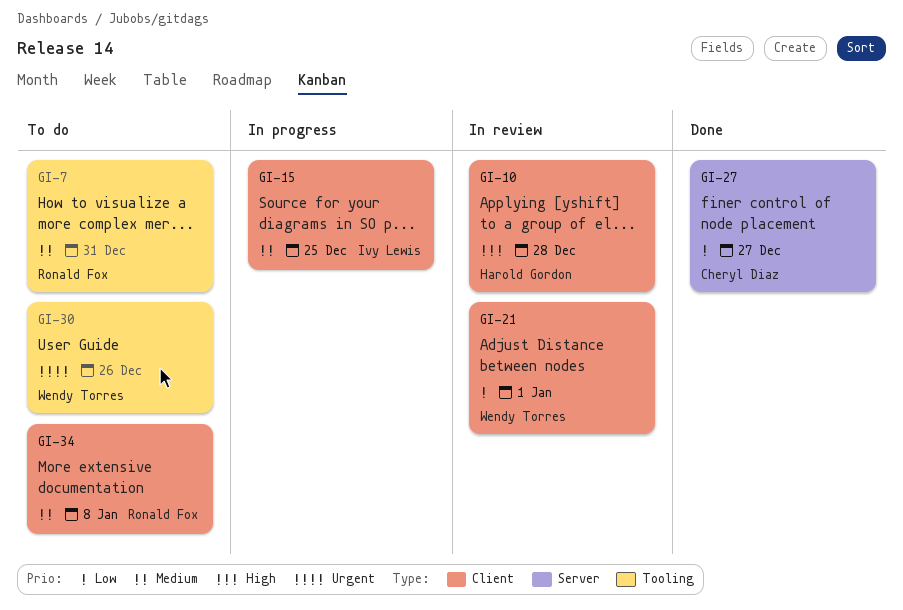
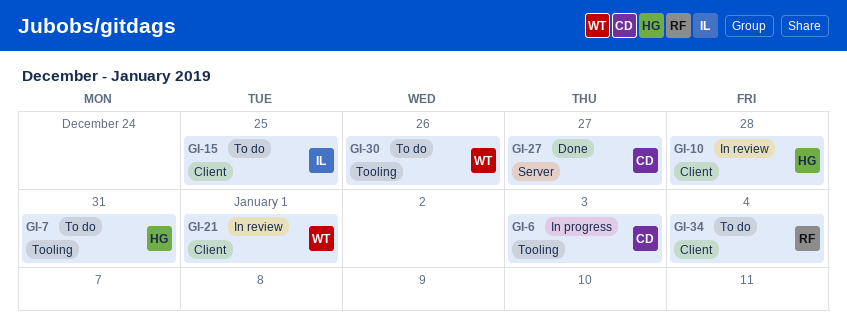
GI-6: none -> present
GI-7, owner: Ronald Fox -> Harold Gordon
GI-15, status: In progress -> To do
GI-34, due: Jan 8 -> Jan 4

